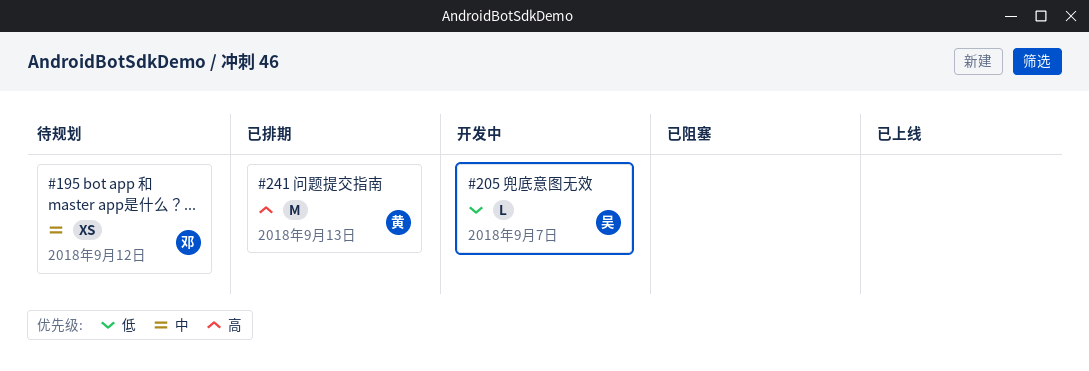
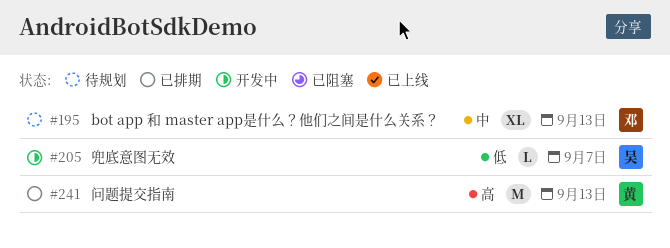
#195, estimate: XS -> XL
#195, due: Sep 12 -> Sep 13

